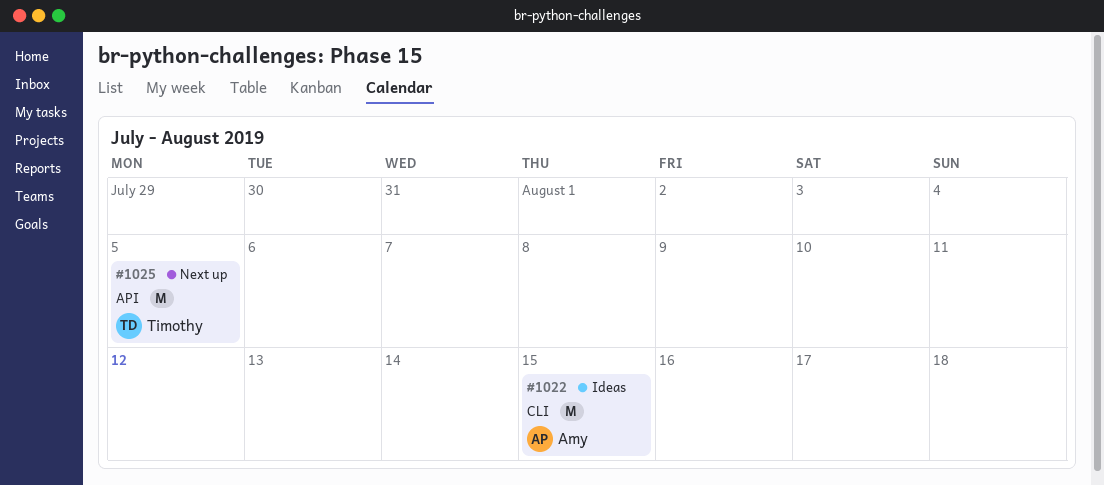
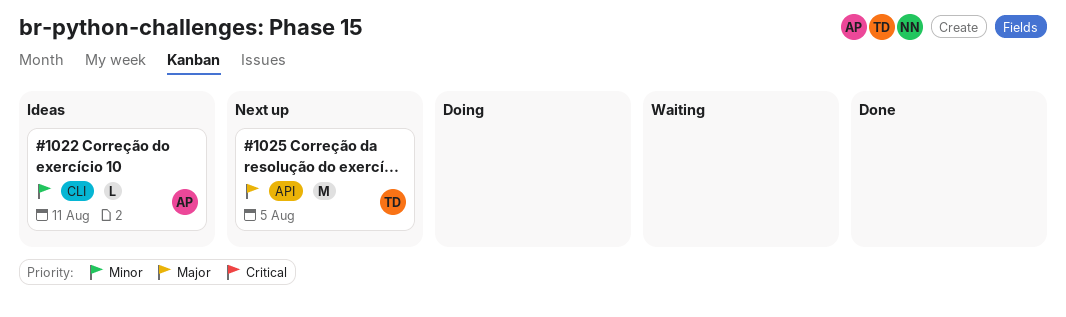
#1022, estimate: M -> L
#1022, due: Aug 15 -> Aug 11

